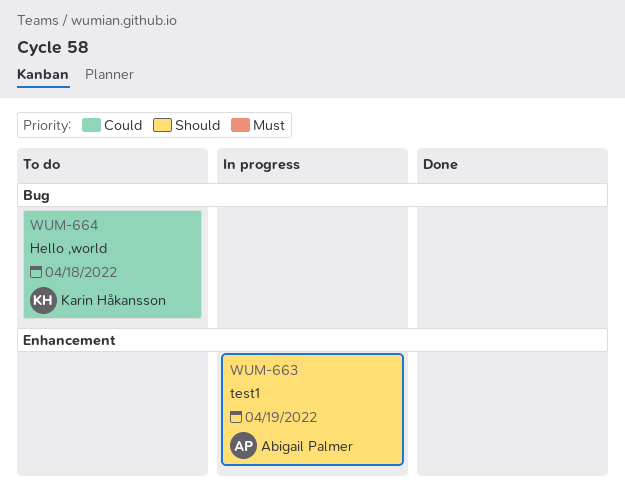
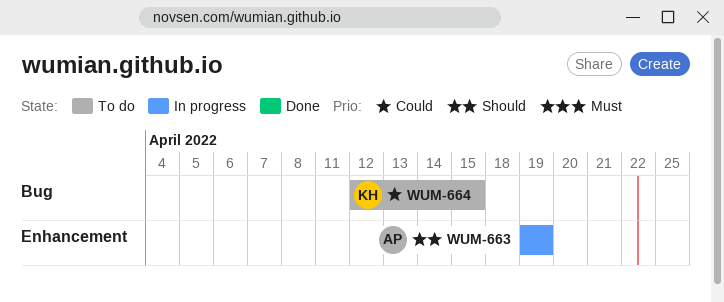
WUM-664, due: Apr 18 -> Apr 15

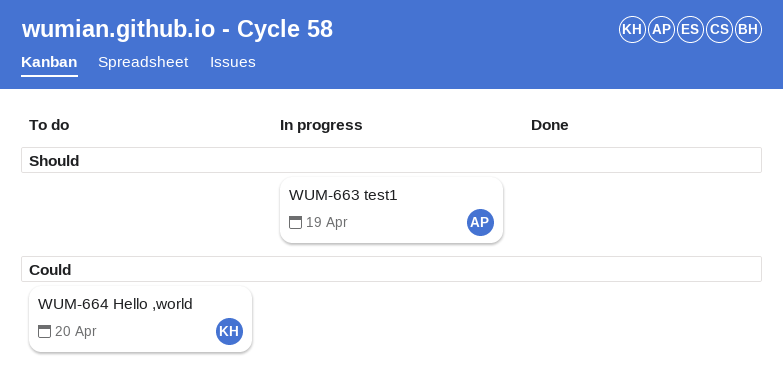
WUM-664, due: Apr 15 -> Apr 20

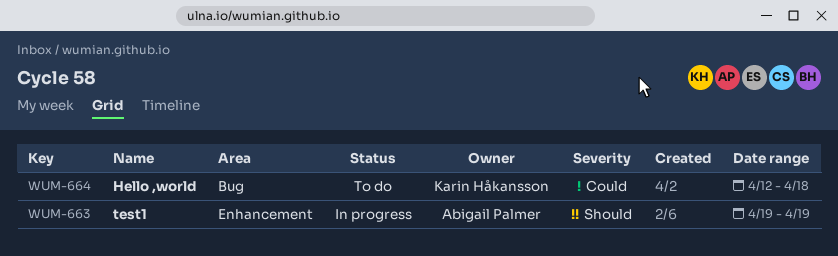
WUM-664, due: Apr 20 -> Apr 18

